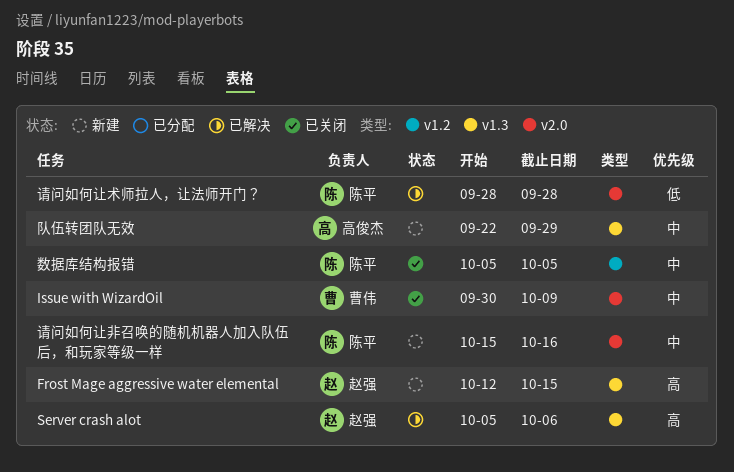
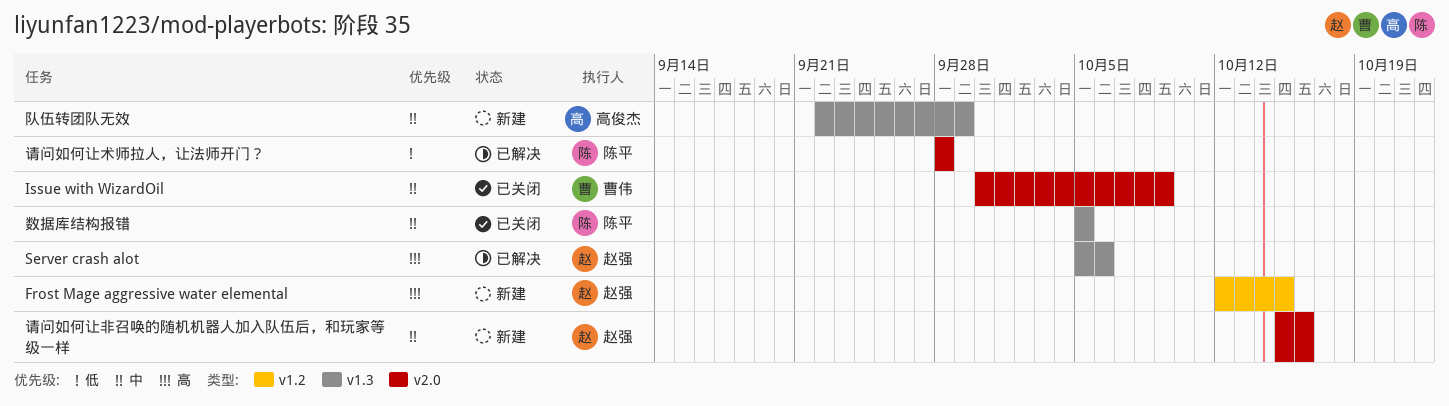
Frost Mage aggressive water elemental, label: v1.3 -> v1.2
数据库结构报错, label: v1.2 -> v1.3
请问如何让非召唤的随机机器人加入队伍后，和玩家等级一样, owner: 陈平 -> 赵强

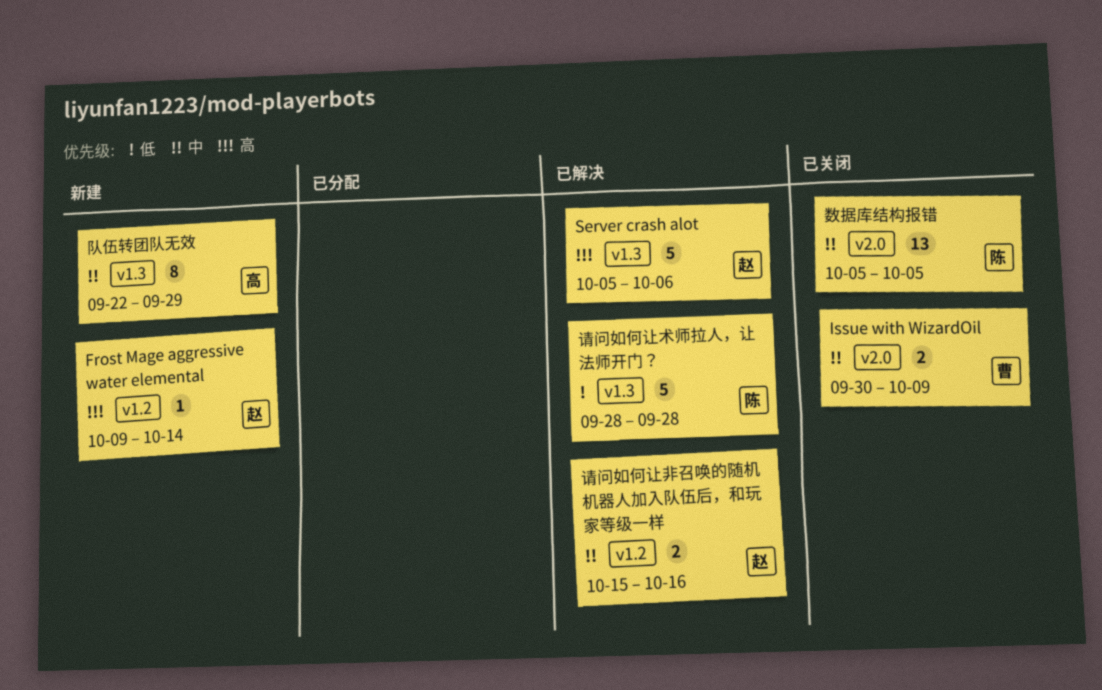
Frost Mage aggressive water elemental, start: Oct 12 -> Oct 9
Frost Mage aggressive water elemental, due: Oct 15 -> Oct 14
数据库结构报错, label: v1.3 -> v2.0
请问如何让术师拉人，让法师开门？, label: v2.0 -> v1.3
请问如何让非召唤的随机机器人加入队伍后，和玩家等级一样, status: 新建 -> 已解决
请问如何让非召唤的随机机器人加入队伍后，和玩家等级一样, label: v2.0 -> v1.2

